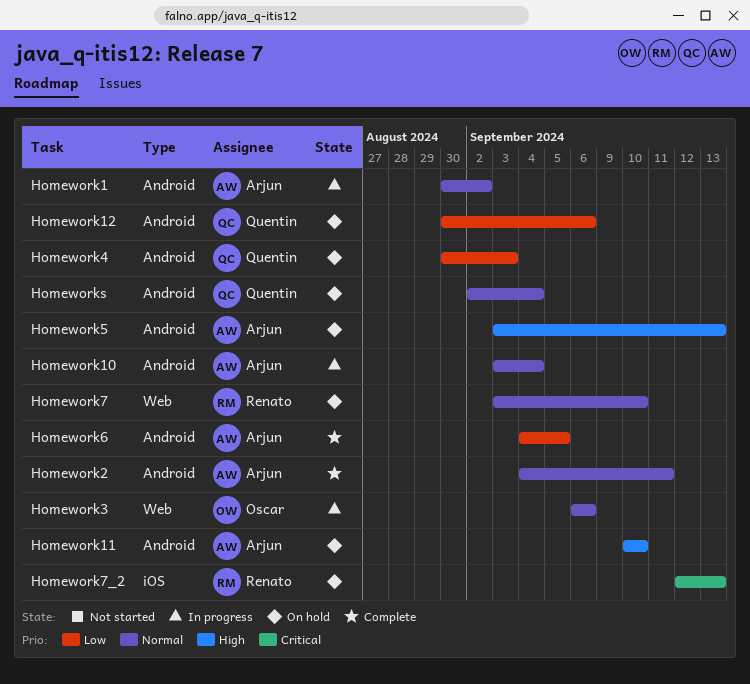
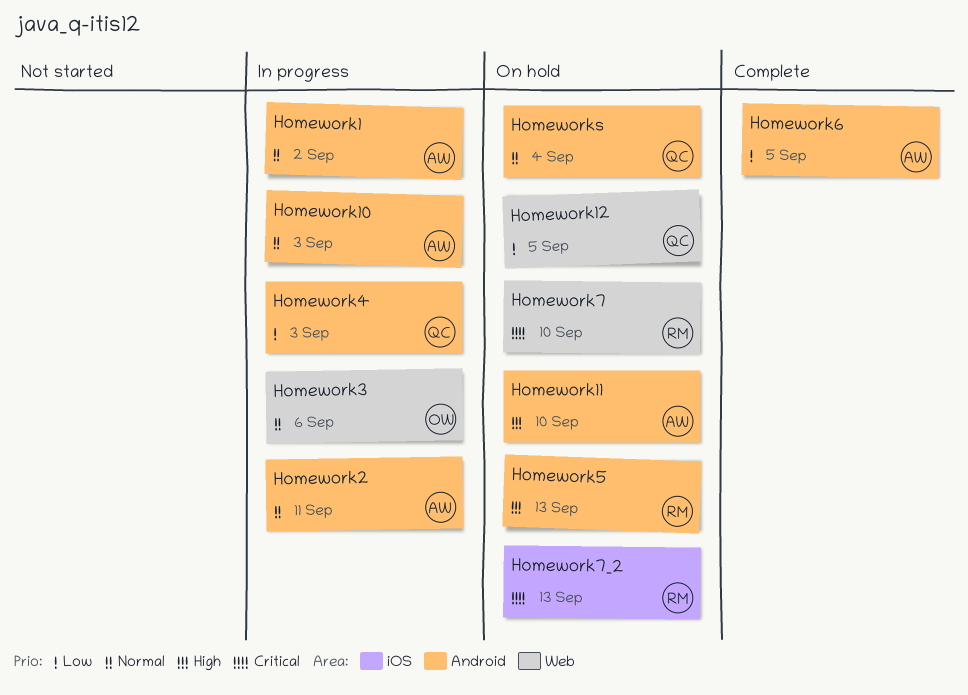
Homework10, due: Sep 4 -> Sep 3
Homework12, label: Android -> Web
Homework12, due: Sep 6 -> Sep 5
Homework2, status: Complete -> In progress
Homework4, status: On hold -> In progress
Homework5, owner: Arjun -> Renato
Homework7, priority: Normal -> Critical

